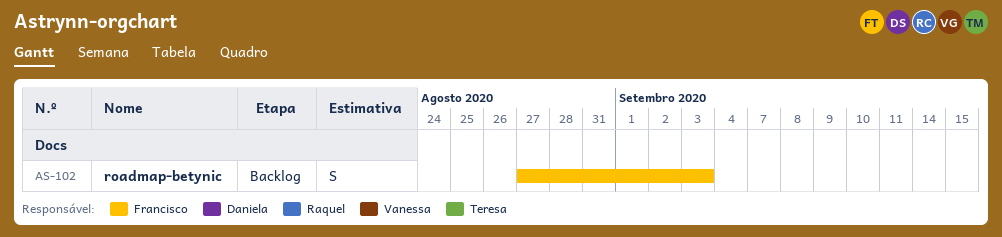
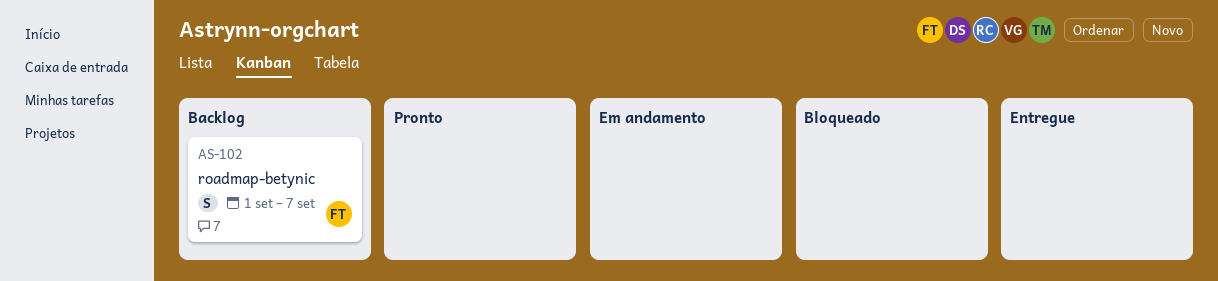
AS-102, start: Aug 27 -> Sep 1
AS-102, due: Sep 3 -> Sep 7

